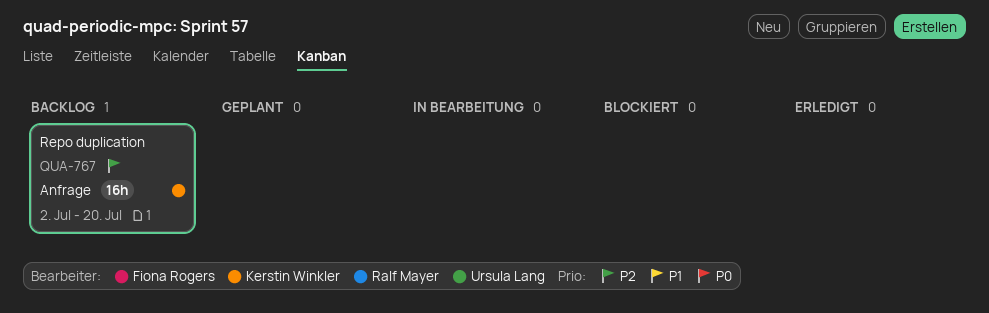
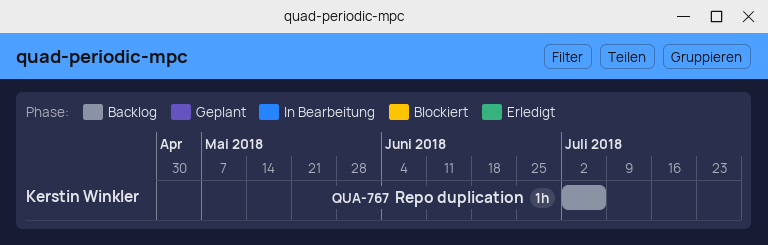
QUA-767, estimate: 16h -> 1h
QUA-767, due: Jul 20 -> Jul 6

